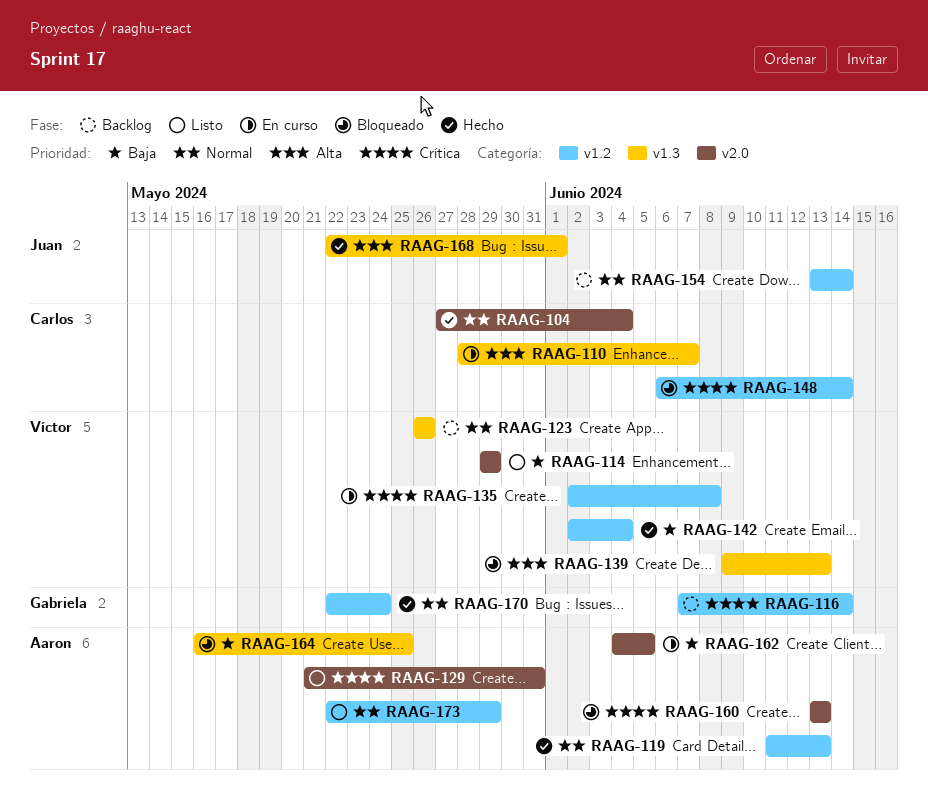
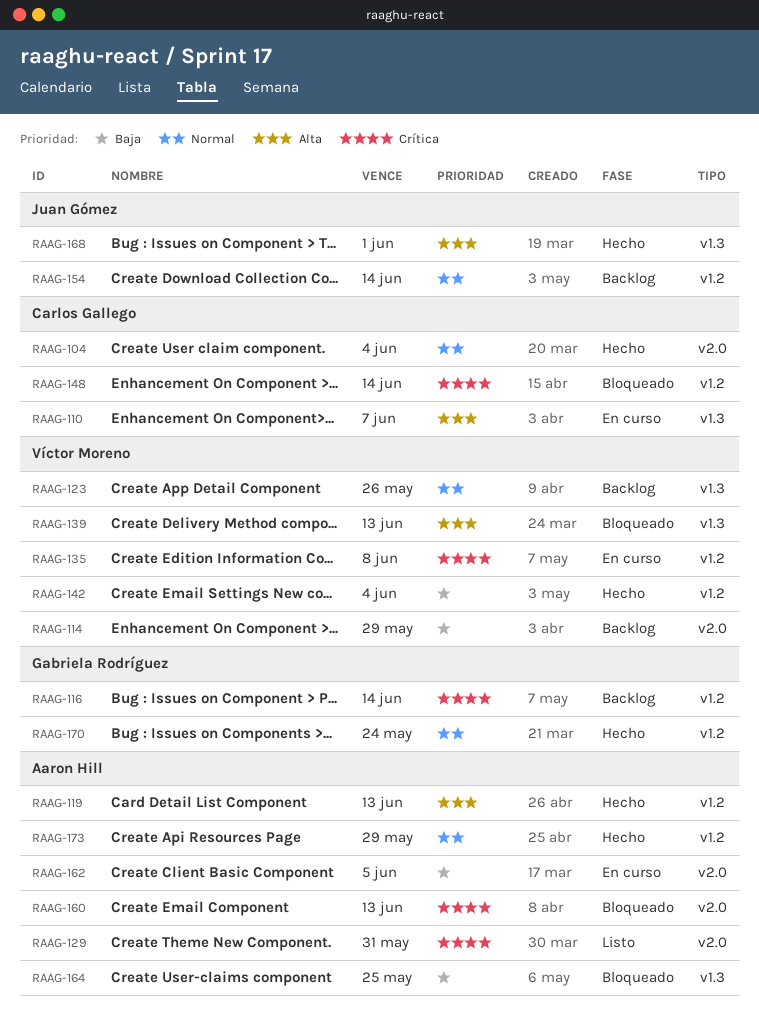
RAAG-114, status: Listo -> Backlog
RAAG-119, priority: Normal -> Alta
RAAG-173, status: Listo -> Hecho

